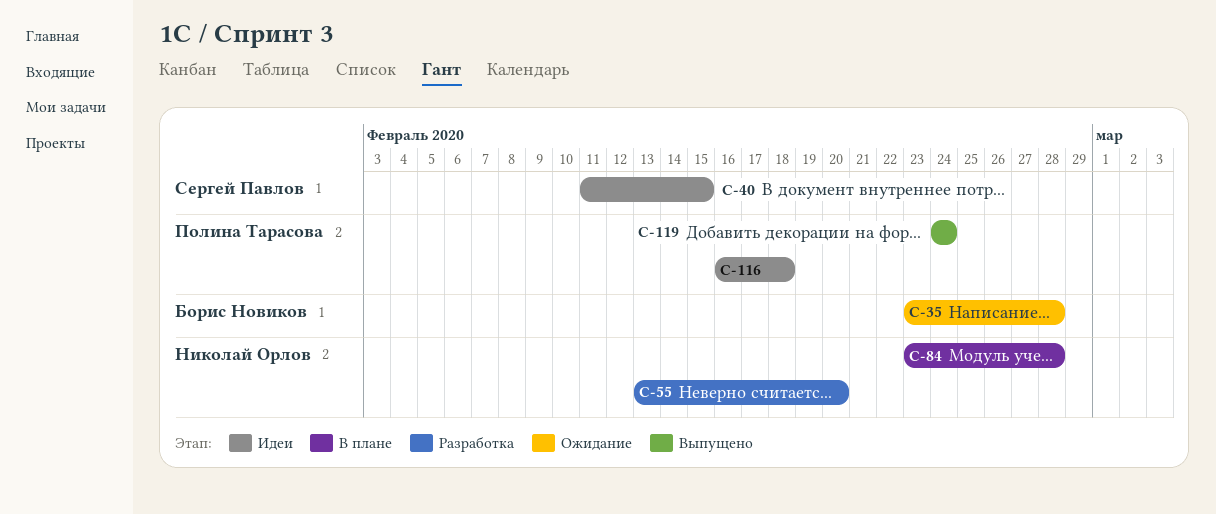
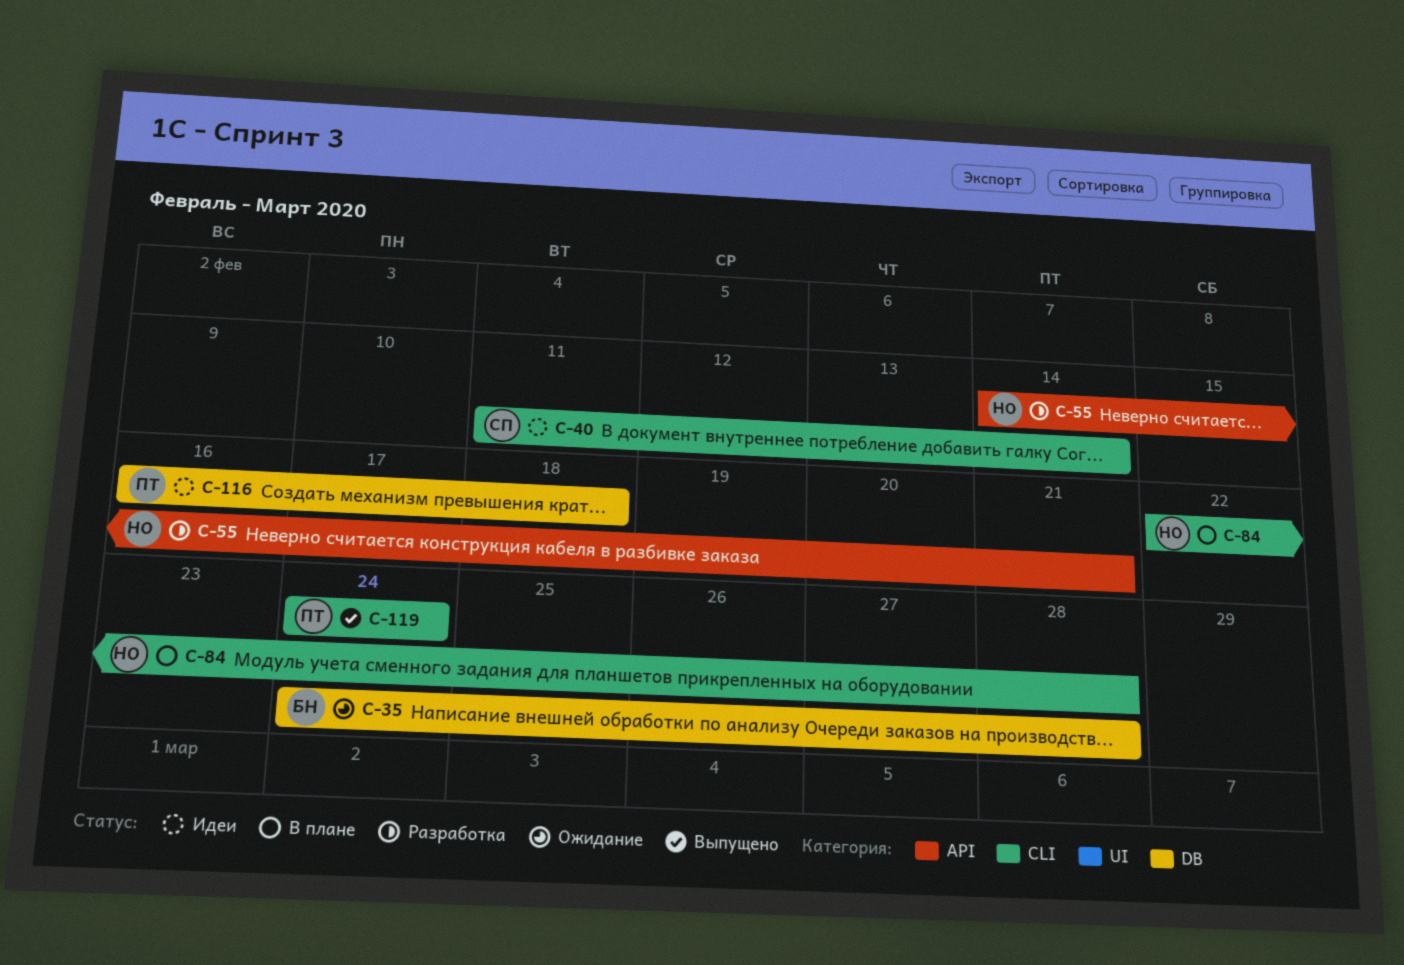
C-35, start: Feb 23 -> Feb 24
C-40, due: Feb 15 -> Feb 14
C-55, start: Feb 13 -> Feb 14
C-55, due: Feb 20 -> Feb 21
C-84, start: Feb 23 -> Feb 22

